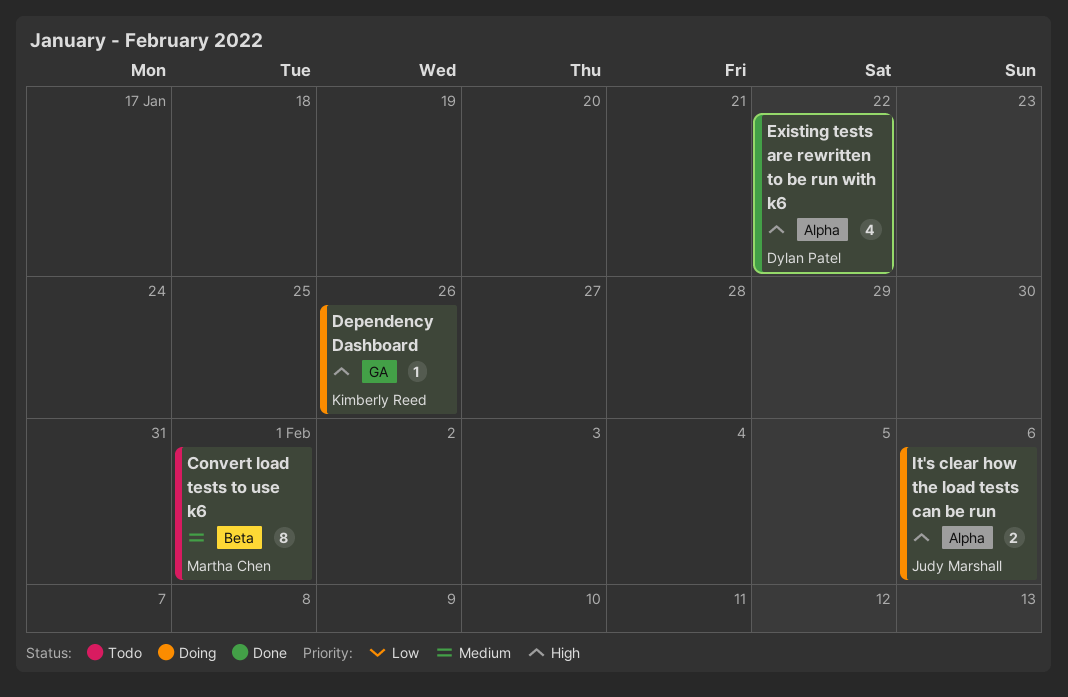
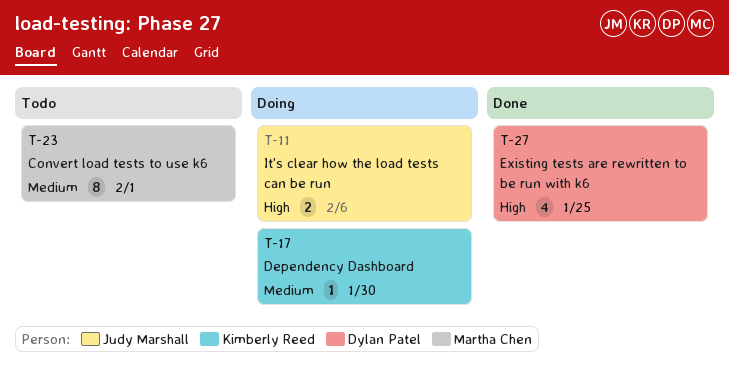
Dependency Dashboard, priority: High -> Medium
Dependency Dashboard, due: Jan 26 -> Jan 30
Existing tests are rewritten to be run with k6, due: Jan 22 -> Jan 25

